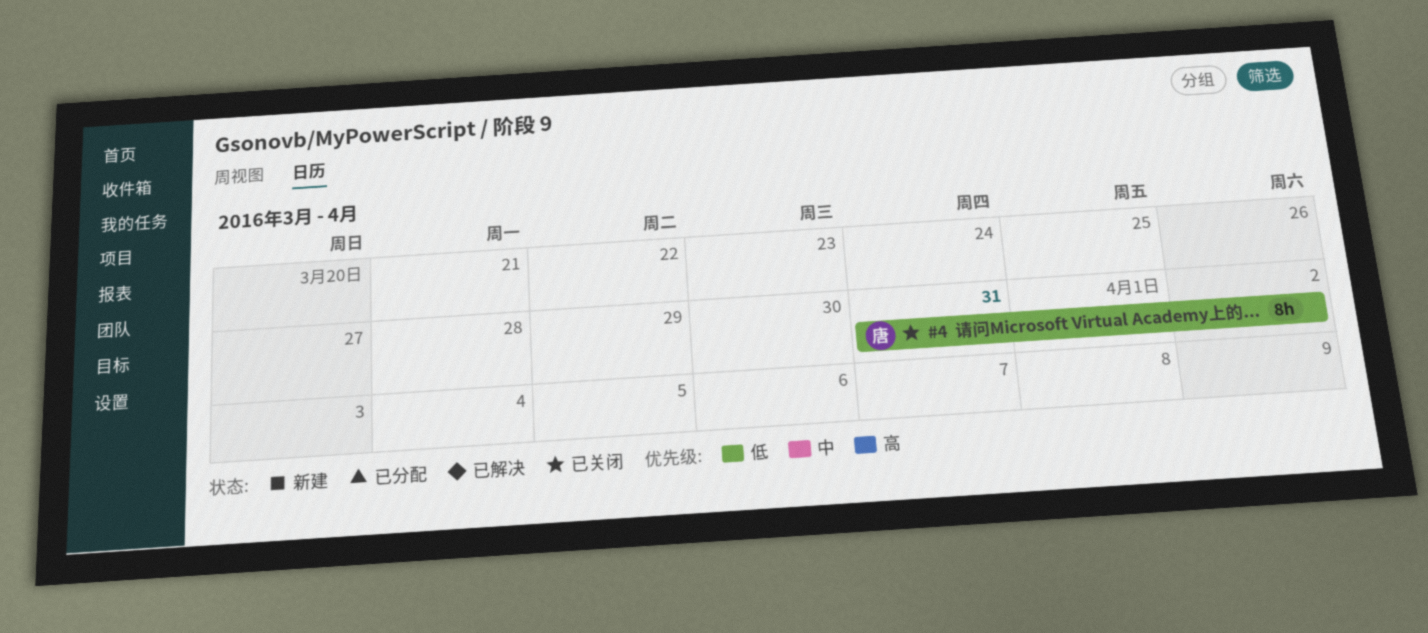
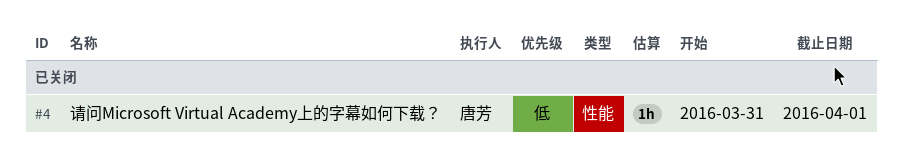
#4, estimate: 8h -> 1h
#4, due: Apr 2 -> Apr 1

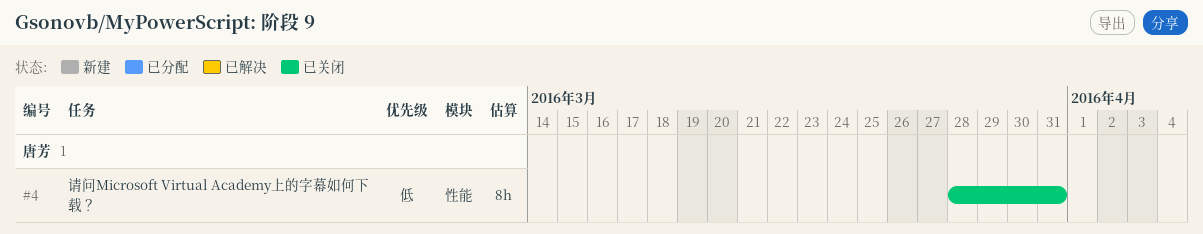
#4, estimate: 1h -> 8h
#4, start: Mar 31 -> Mar 28
#4, due: Apr 1 -> Mar 31

